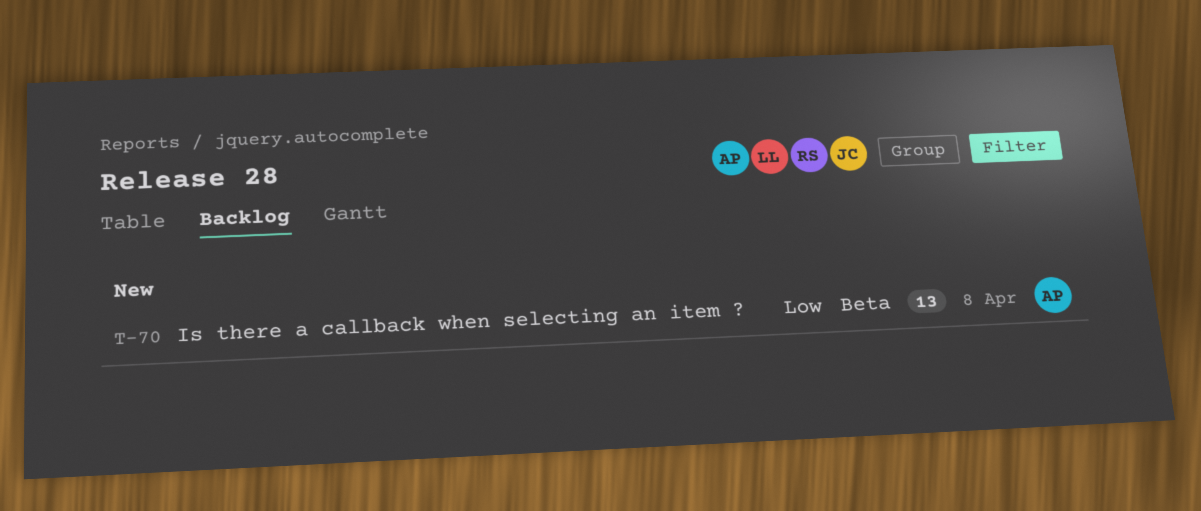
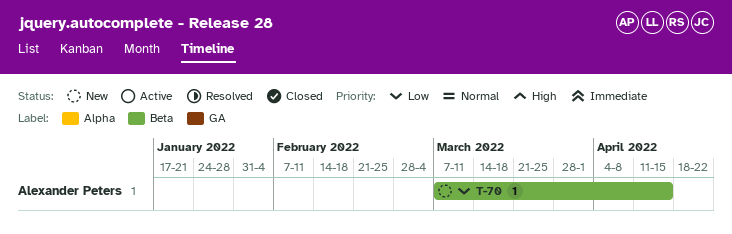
T-70, estimate: 13 -> 1
T-70, due: Apr 8 -> Apr 15

